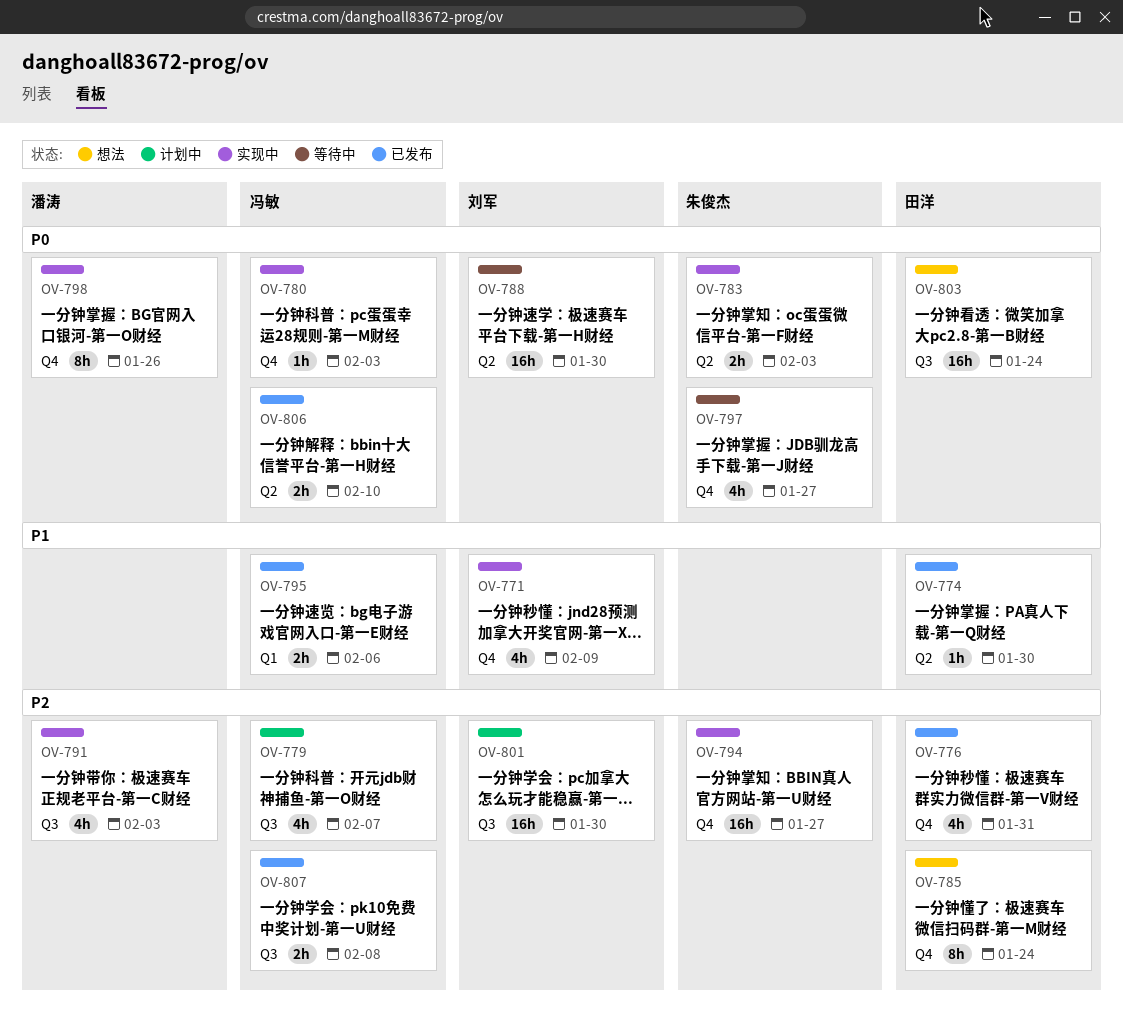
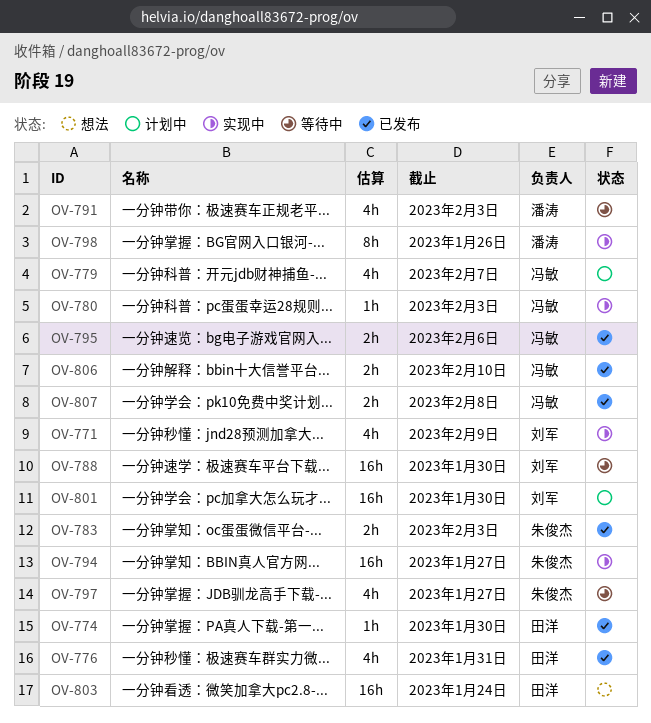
OV-783, status: 实现中 -> 已发布
OV-785: present -> none
OV-791, status: 实现中 -> 等待中

